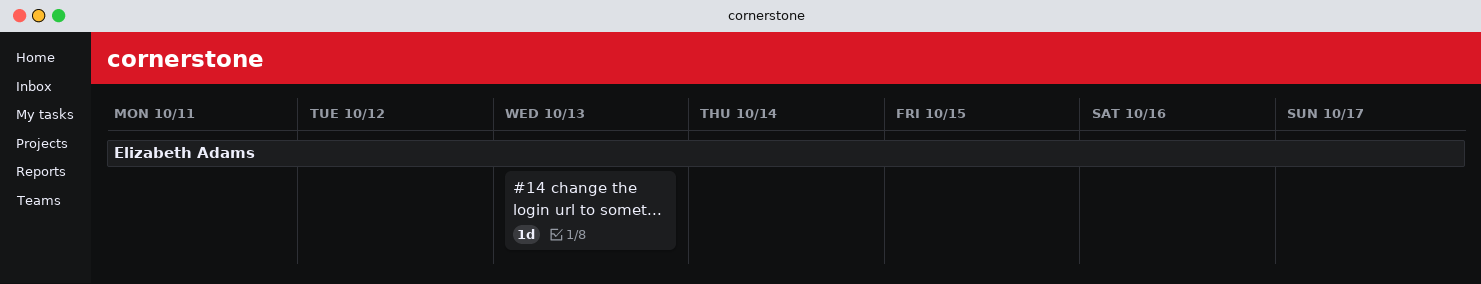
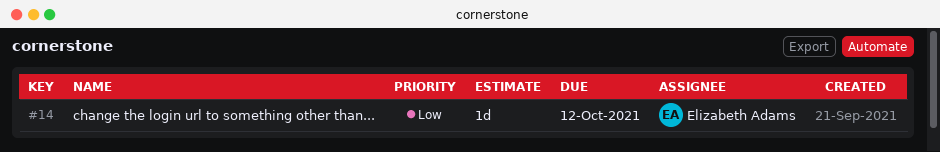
#14, due: Oct 13 -> Oct 12

